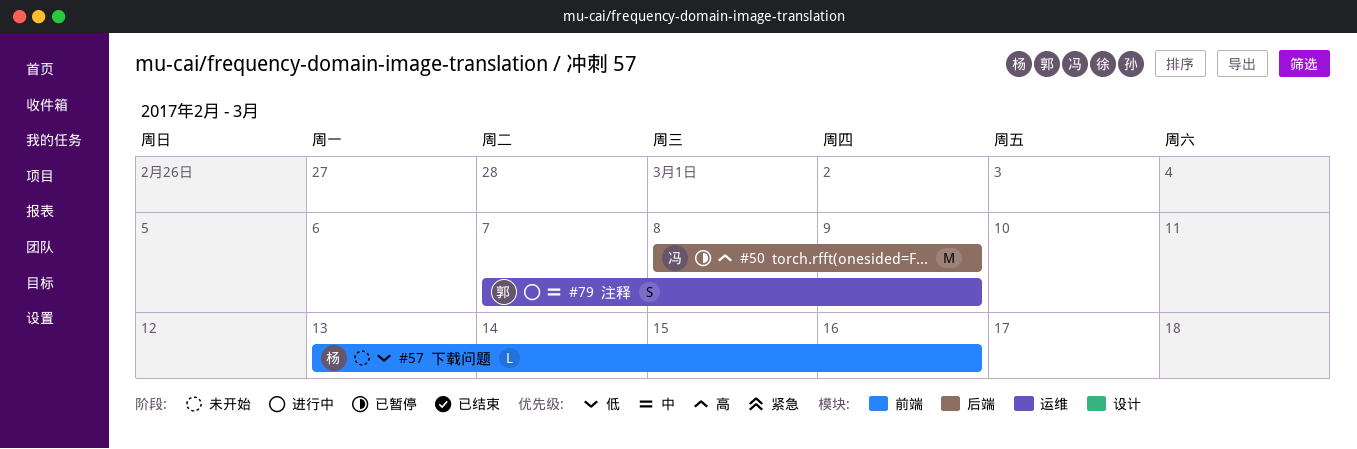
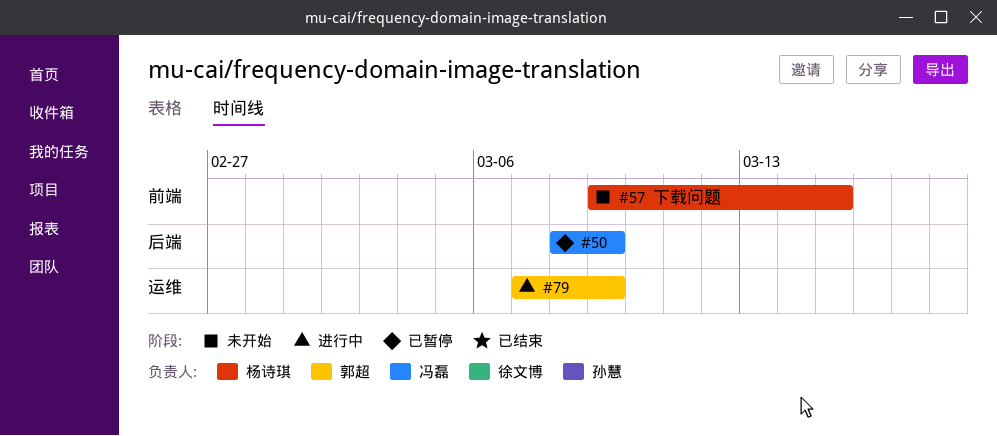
#57, start: Mar 13 -> Mar 9
#57, due: Mar 16 -> Mar 15

